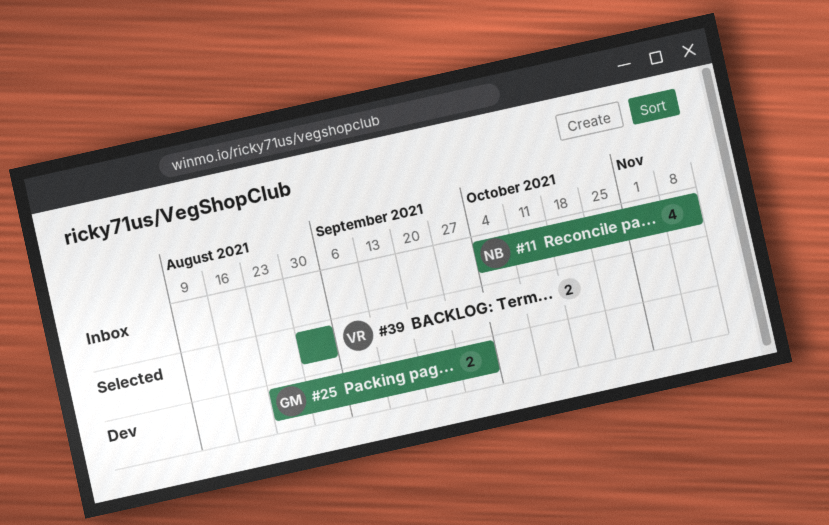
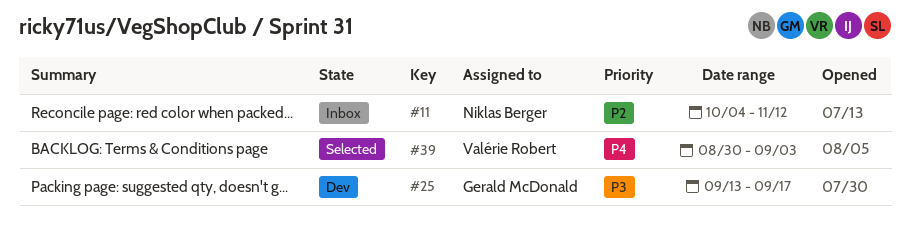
#25, start: Aug 23 -> Sep 13
#25, due: Oct 1 -> Sep 17

